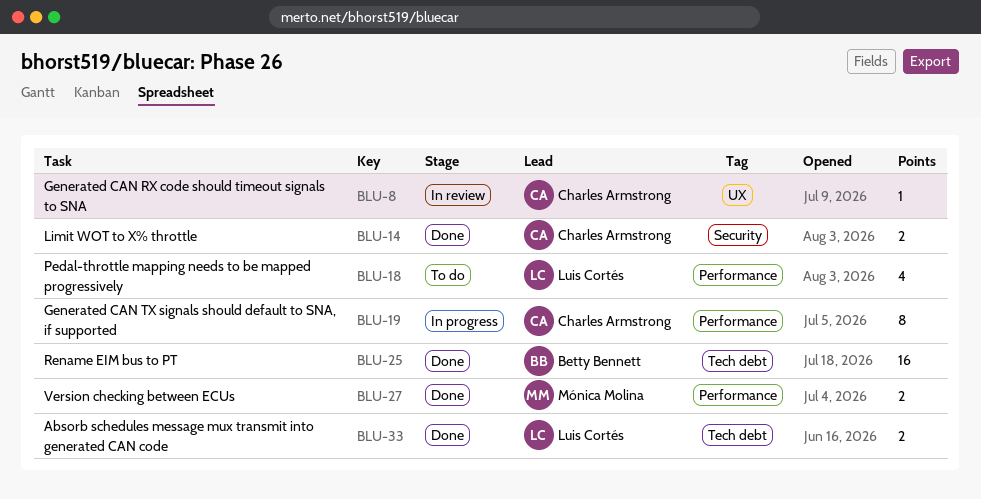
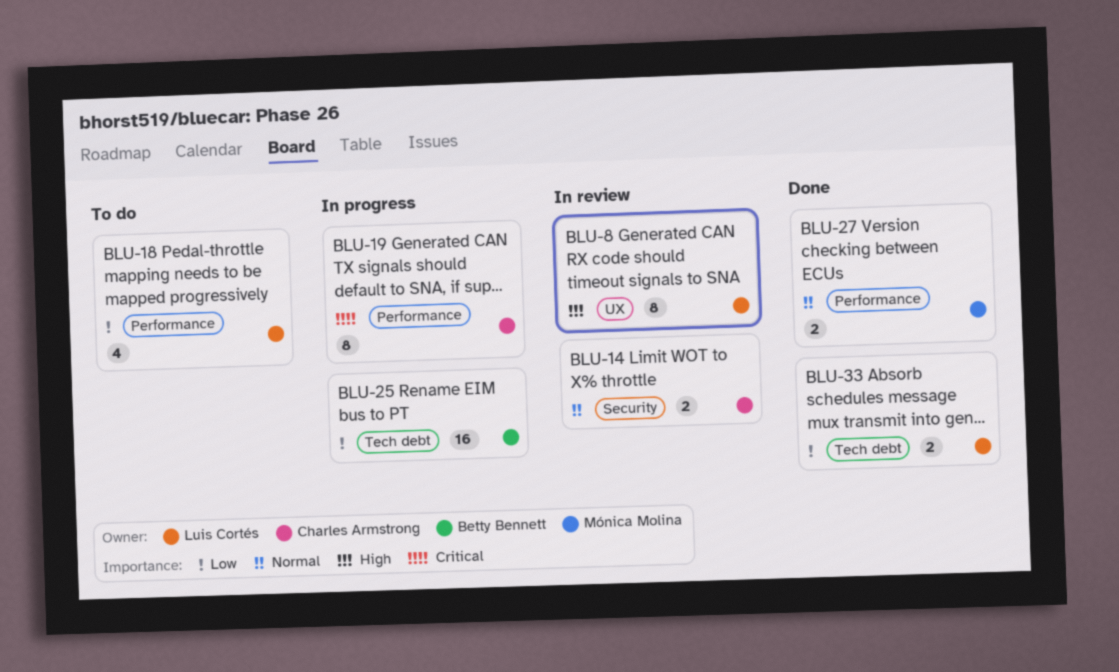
BLU-8, owner: Charles Armstrong -> Luis Cortés
BLU-8, estimate: 1 -> 8
BLU-14, status: Done -> In review
BLU-25, status: Done -> In progress

